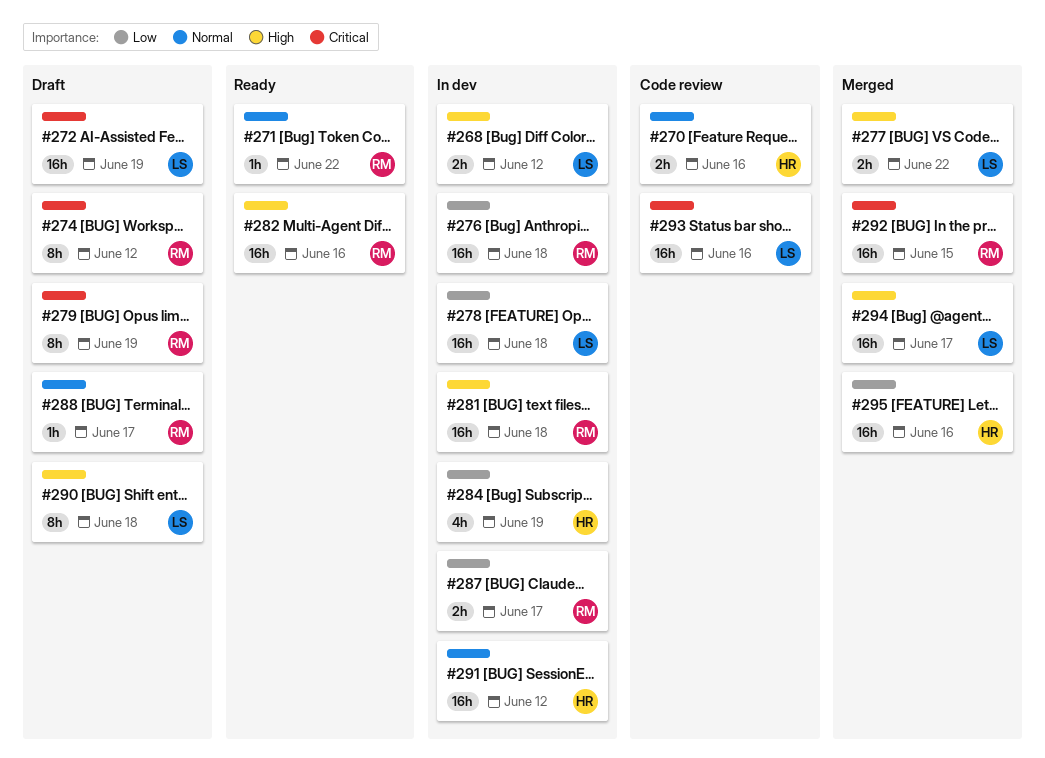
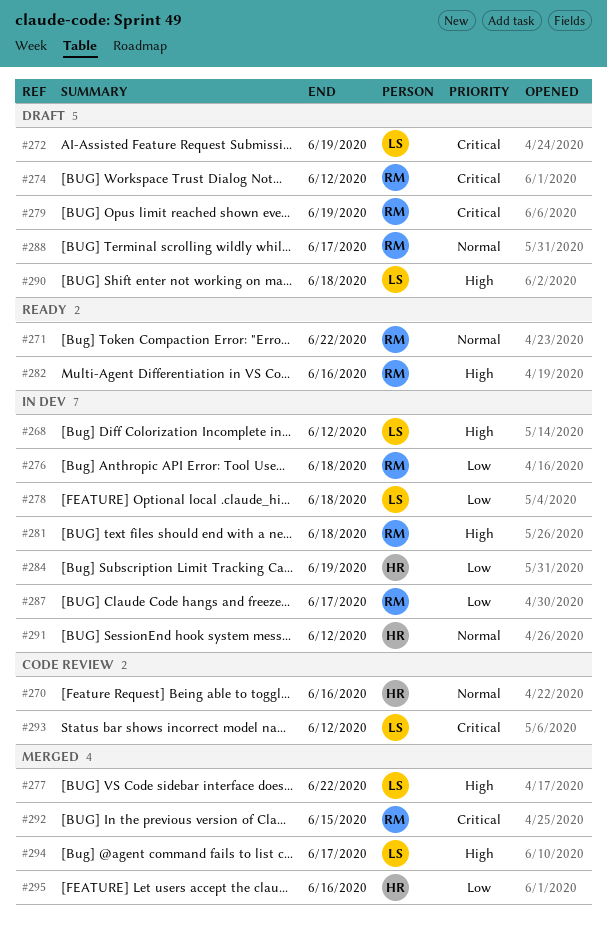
#293, due: Jun 16 -> Jun 12

